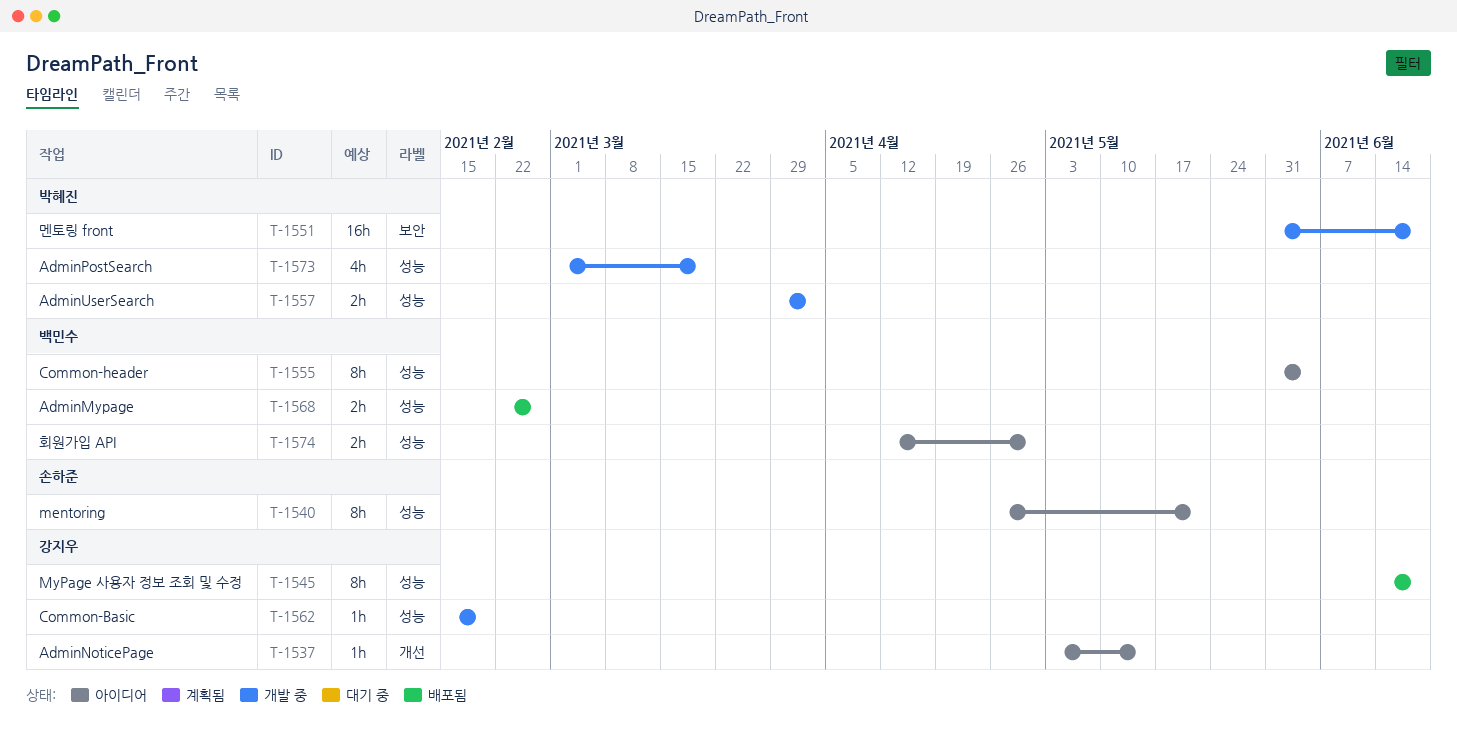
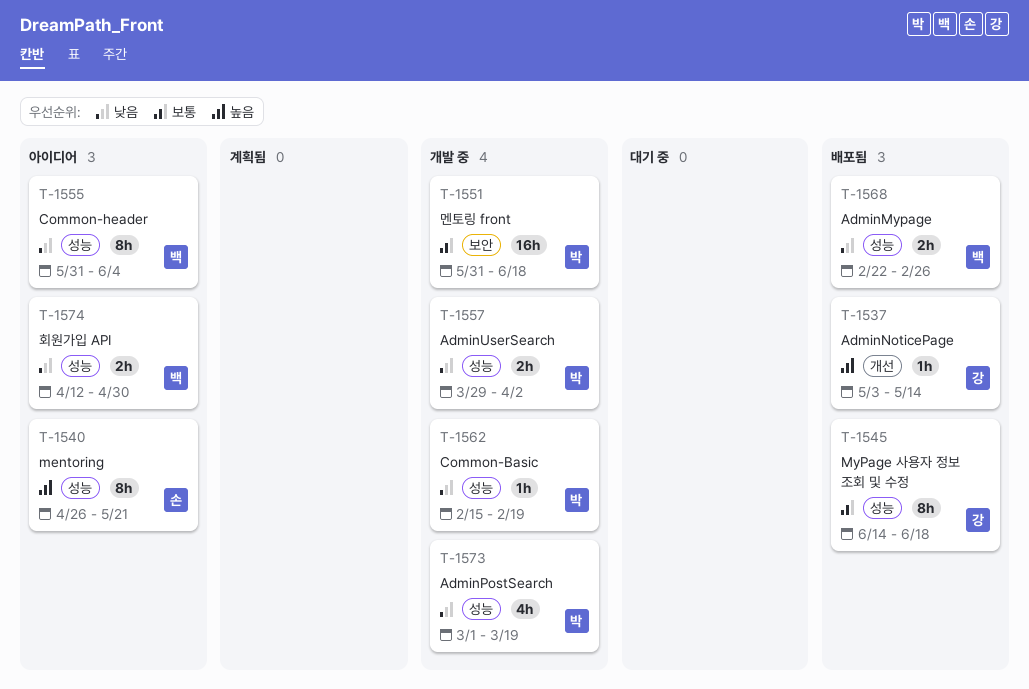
T-1537, status: 아이디어 -> 배포됨
T-1562, owner: 강지우 -> 박혜진

